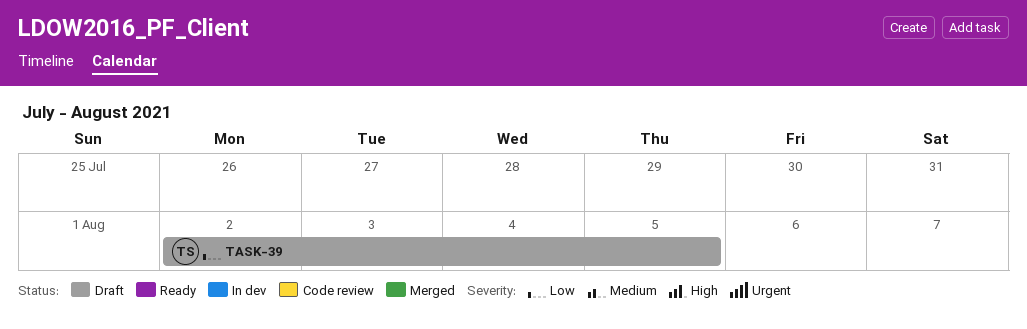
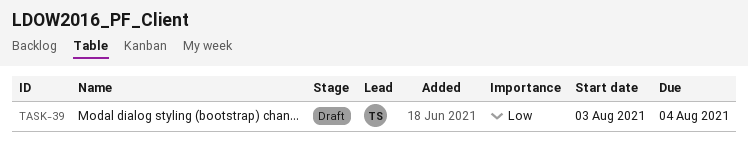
TASK-39, start: Aug 2 -> Aug 3
TASK-39, due: Aug 5 -> Aug 4

